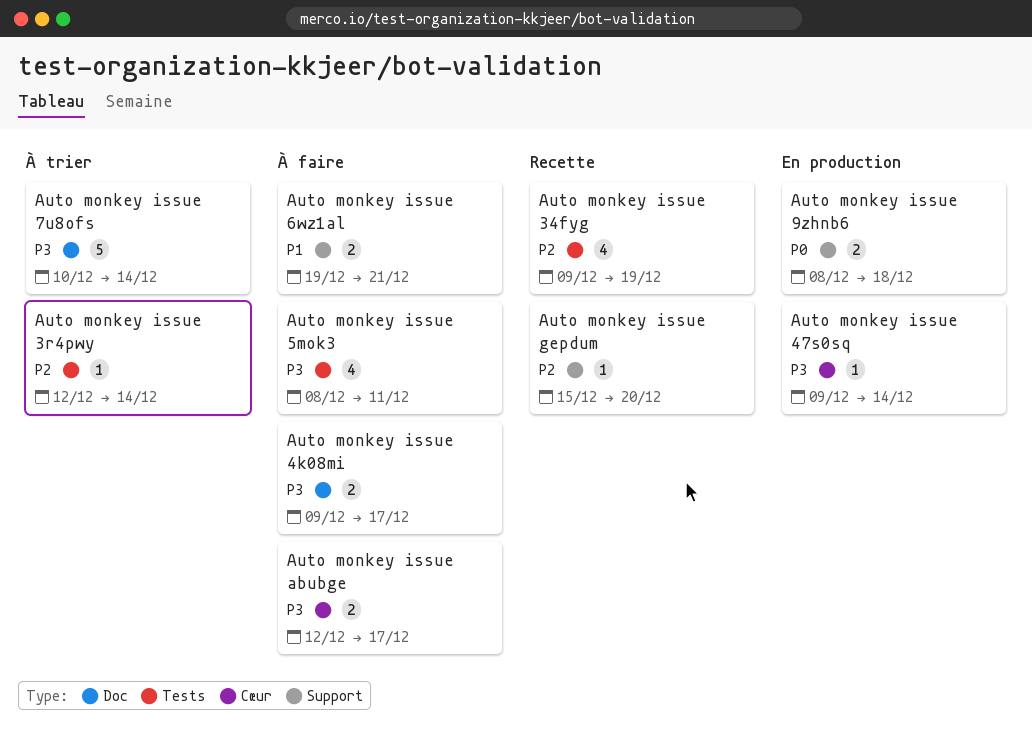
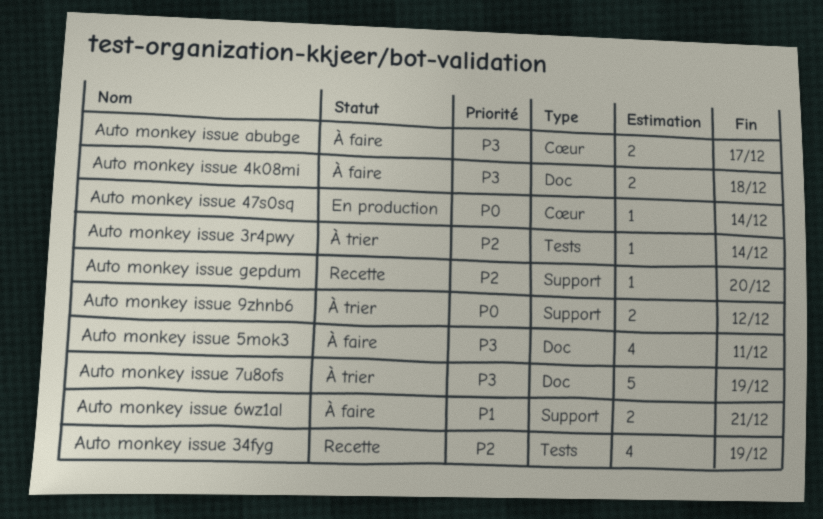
Auto monkey issue 47s0sq, priority: P3 -> P0
Auto monkey issue 4k08mi, due: Dec 17 -> Dec 18
Auto monkey issue 5mok3, label: Tests -> Doc
Auto monkey issue 7u8ofs, due: Dec 14 -> Dec 19
Auto monkey issue 9zhnb6, status: En production -> À trier
Auto monkey issue 9zhnb6, due: Dec 18 -> Dec 12

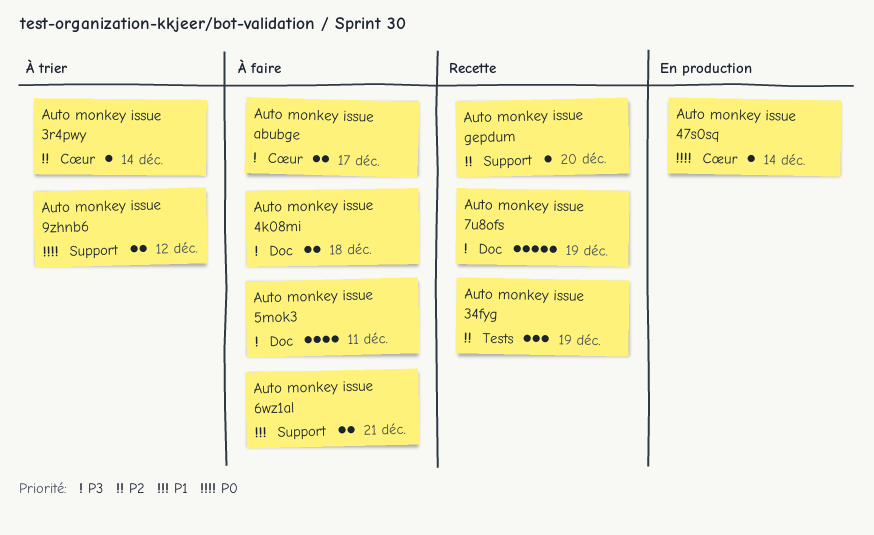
Auto monkey issue 34fyg, estimate: 4 -> 3
Auto monkey issue 3r4pwy, label: Tests -> Cœur
Auto monkey issue 7u8ofs, status: À trier -> Recette

